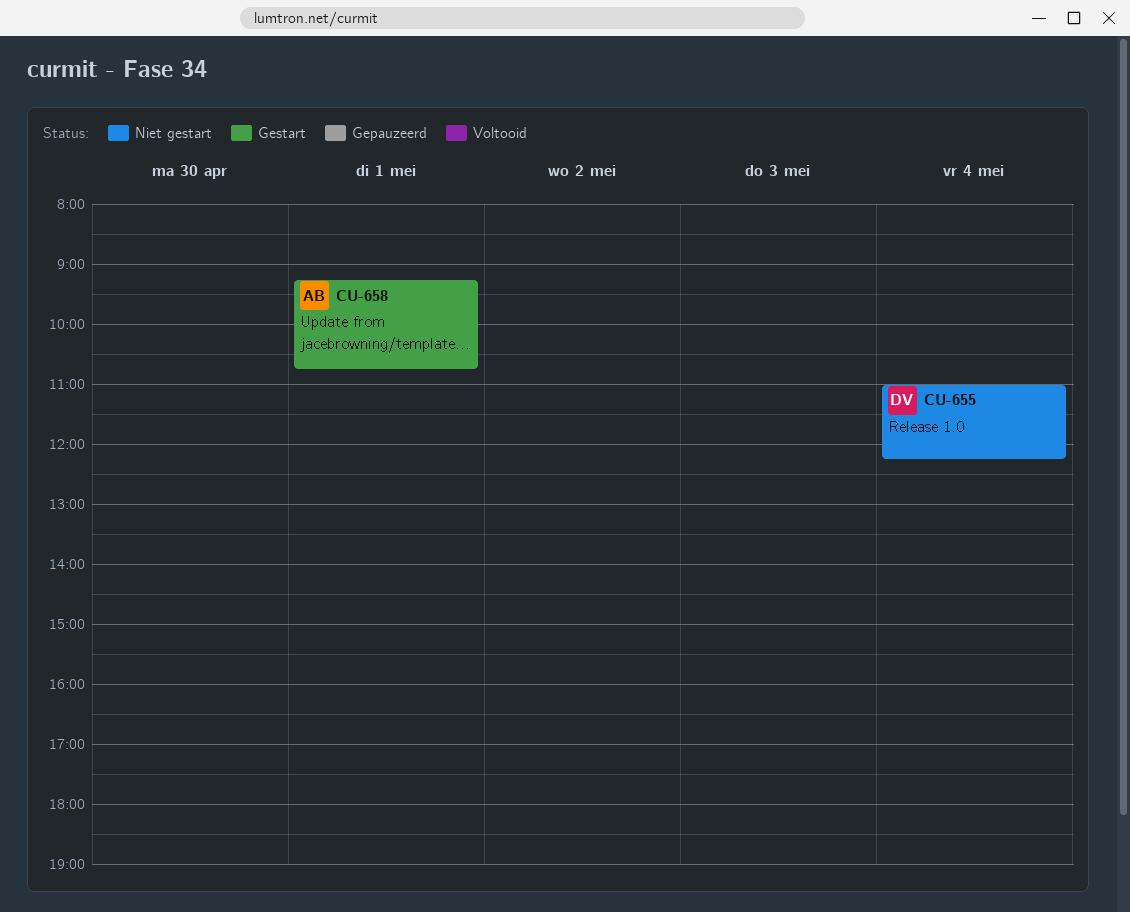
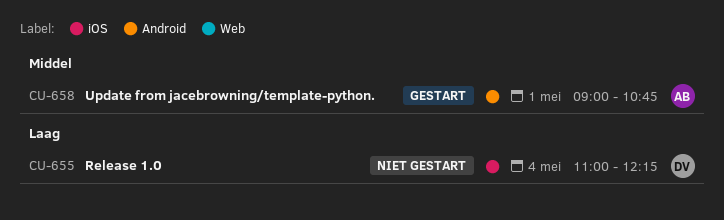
CU-658, begins: 09:15 -> 09:00

